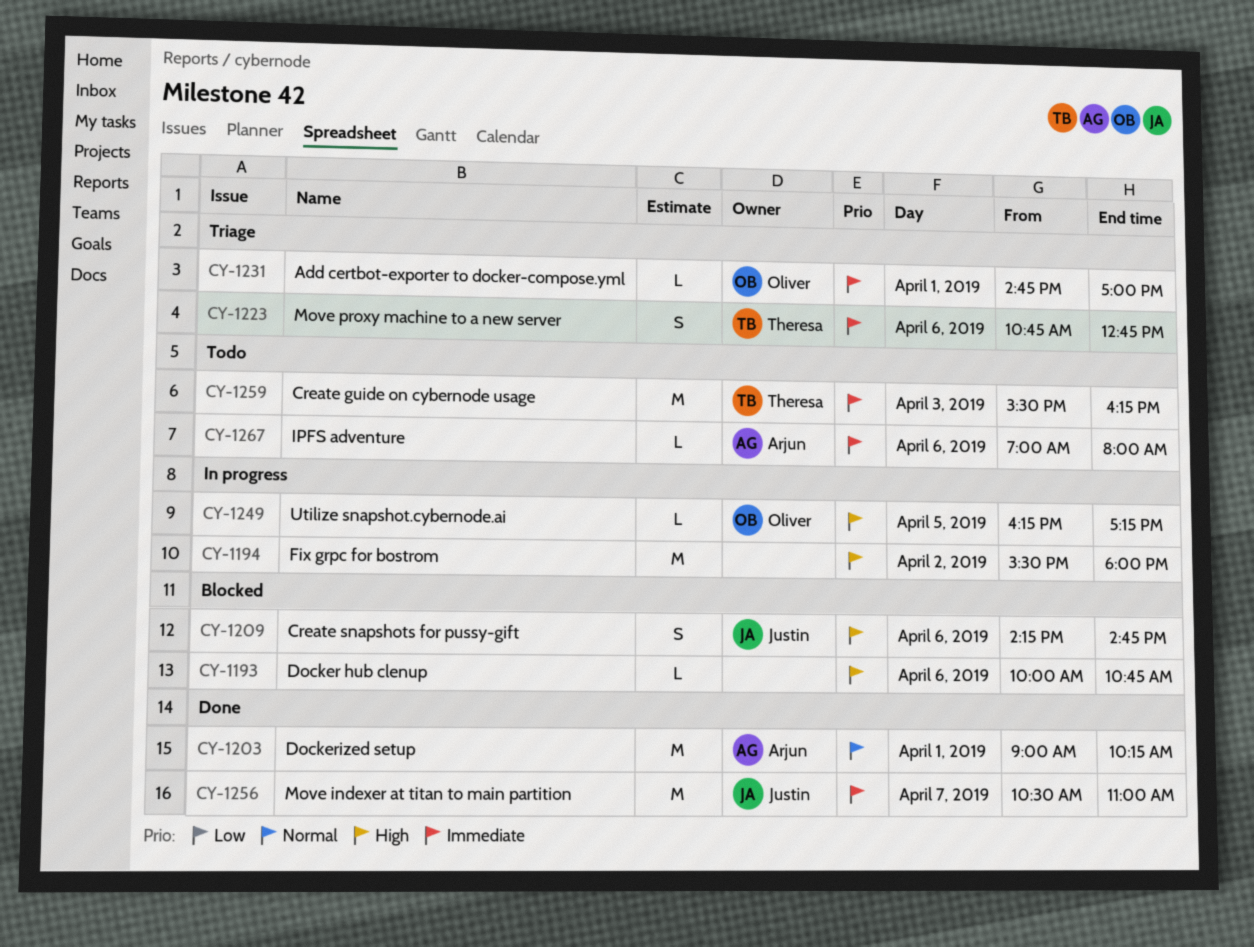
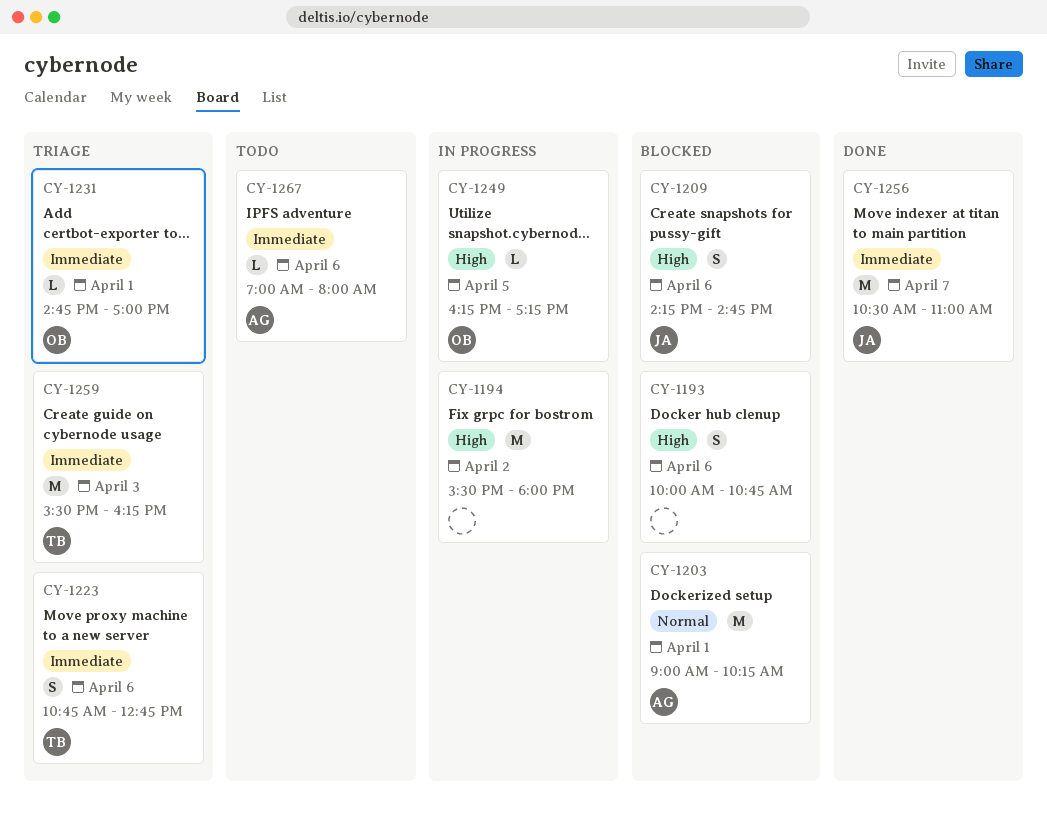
CY-1193, estimate: L -> S
CY-1203, status: Done -> Blocked
CY-1259, status: Todo -> Triage

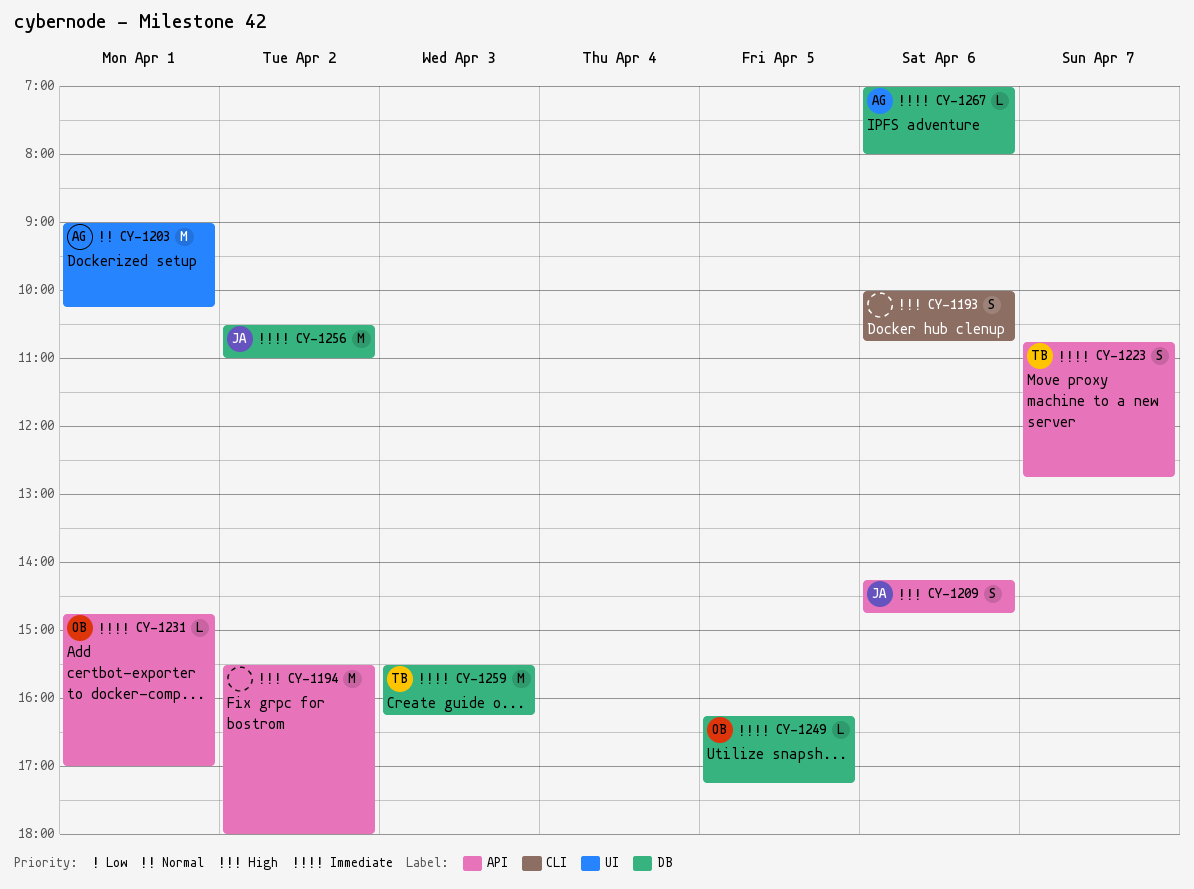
CY-1223, day: Apr 6 -> Apr 7
CY-1249, priority: High -> Immediate
CY-1256, day: Apr 7 -> Apr 2

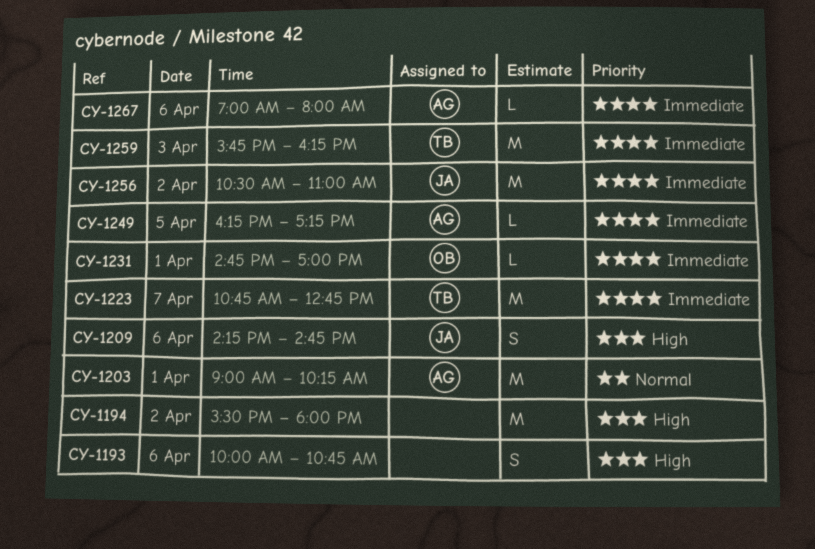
CY-1223, estimate: S -> M
CY-1249, owner: OB -> AG
CY-1259, begins: 15:30 -> 15:45

